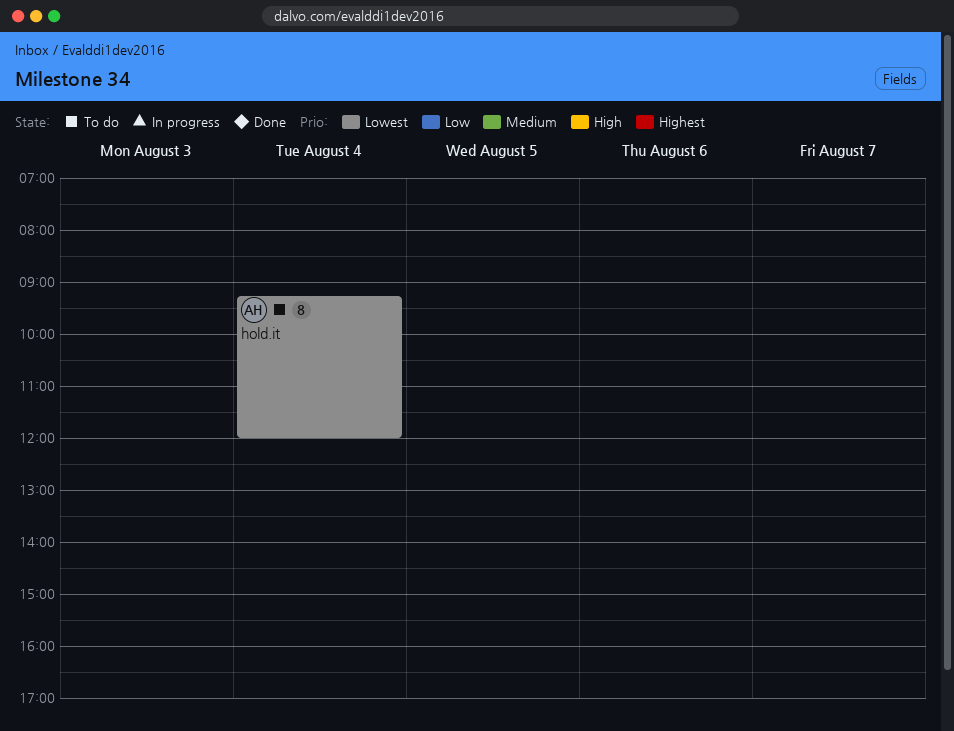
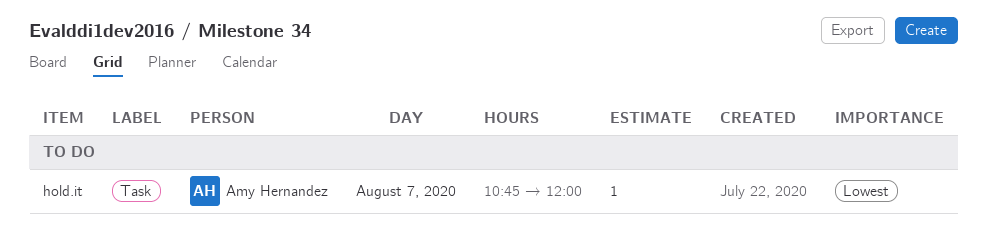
hold.it, estimate: 8 -> 1
hold.it, day: Aug 4 -> Aug 7
hold.it, begins: 09:15 -> 10:45

